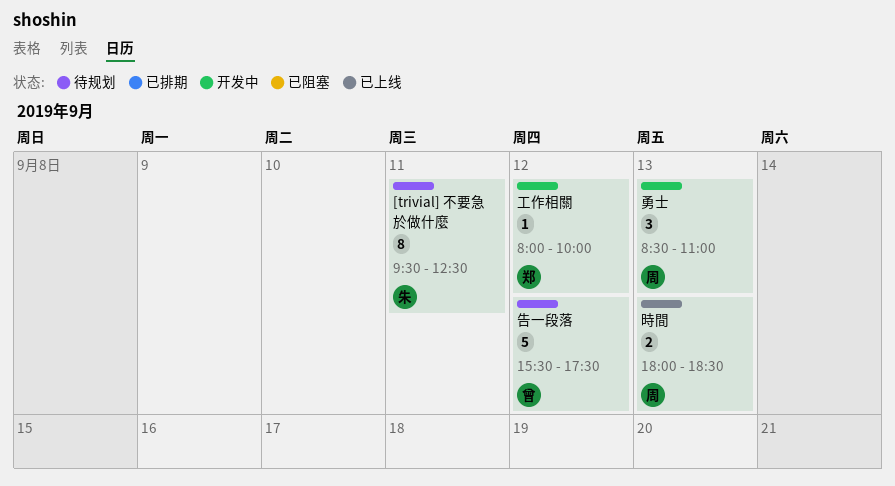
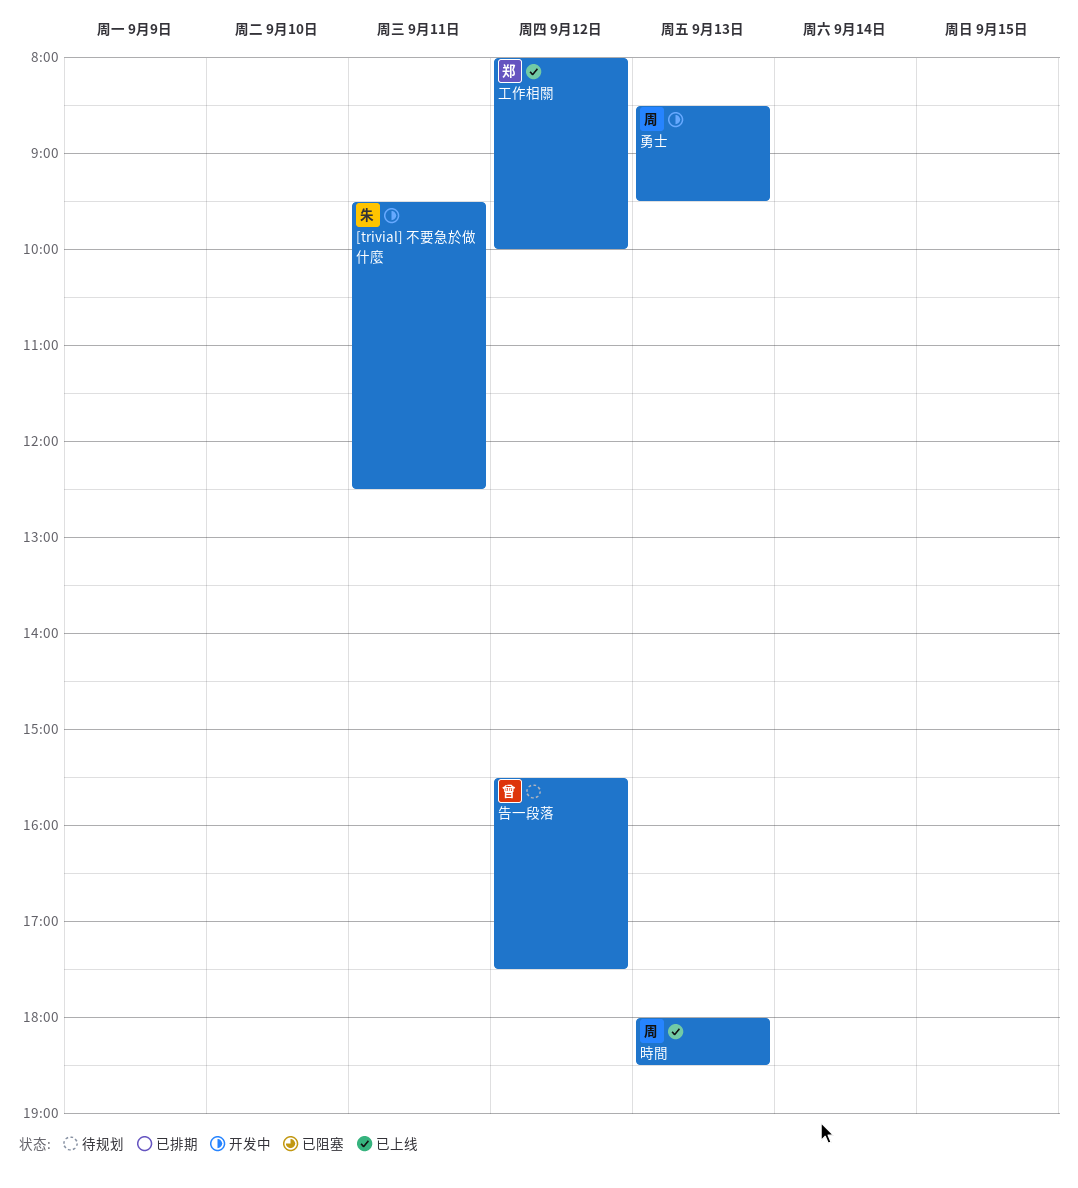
[trivial] 不要急於做什麼, status: 待规划 -> 开发中
勇士, ends: 11:00 -> 09:30
工作相關, status: 开发中 -> 已上线

